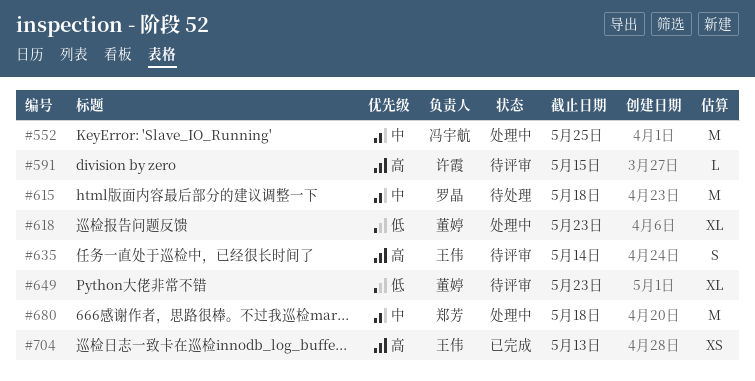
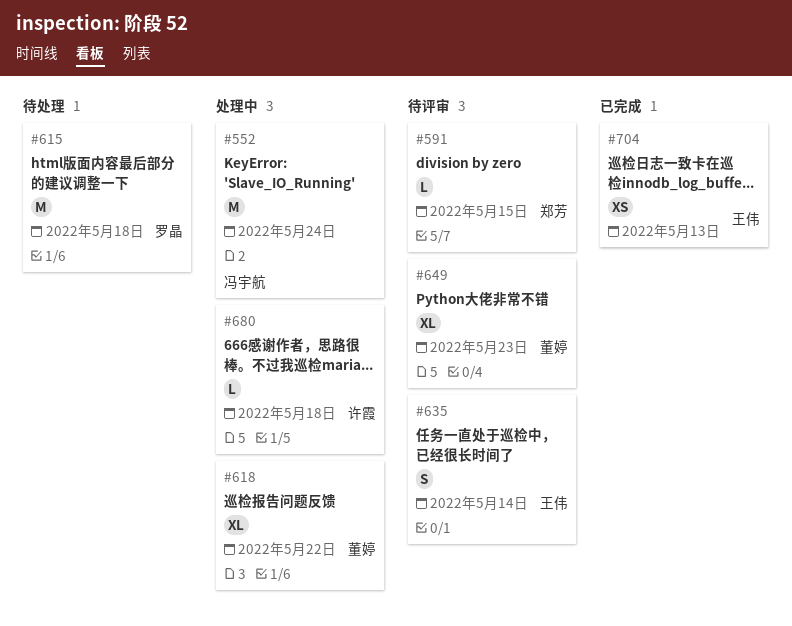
#552, due: May 25 -> May 24
#591, owner: 许霞 -> 郑芳
#618, due: May 23 -> May 22
#680, owner: 郑芳 -> 许霞
#680, estimate: M -> L

